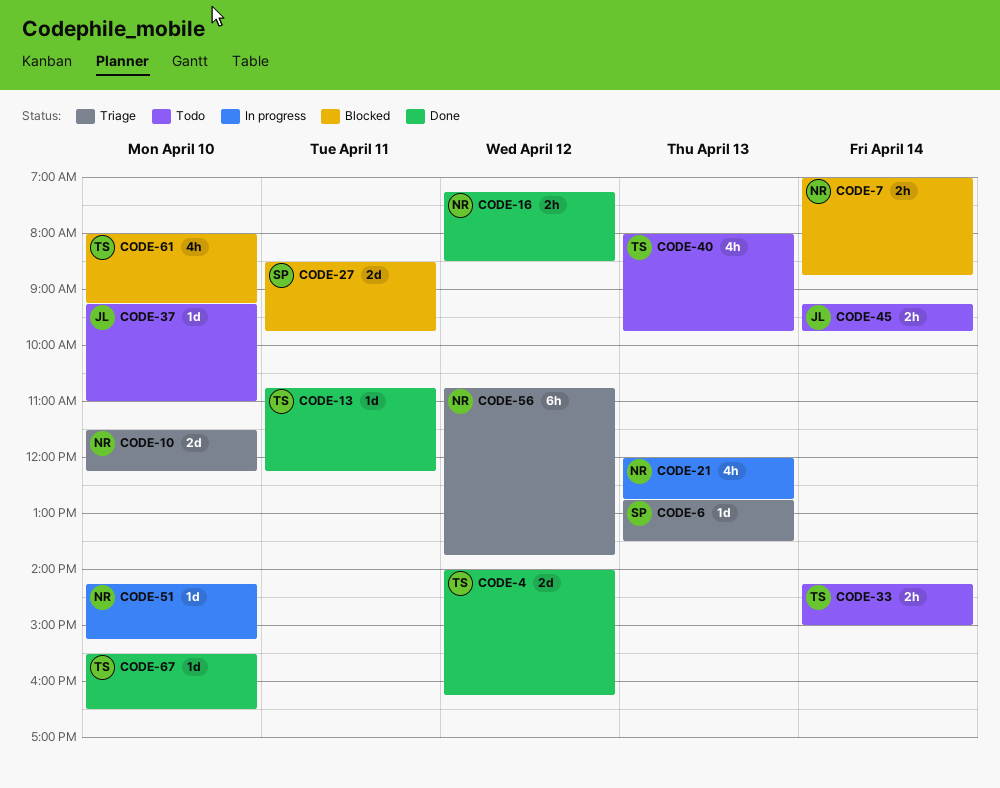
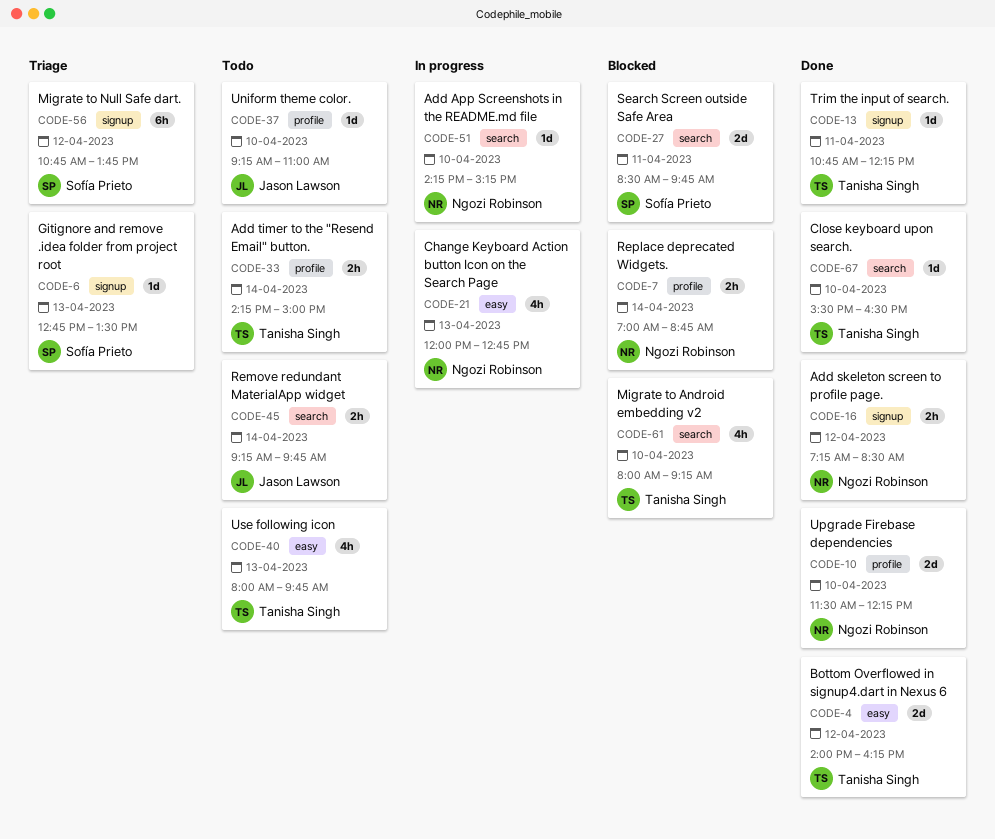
CODE-10, status: Triage -> Done
CODE-56, owner: Ngozi Robinson -> Sofía Prieto

